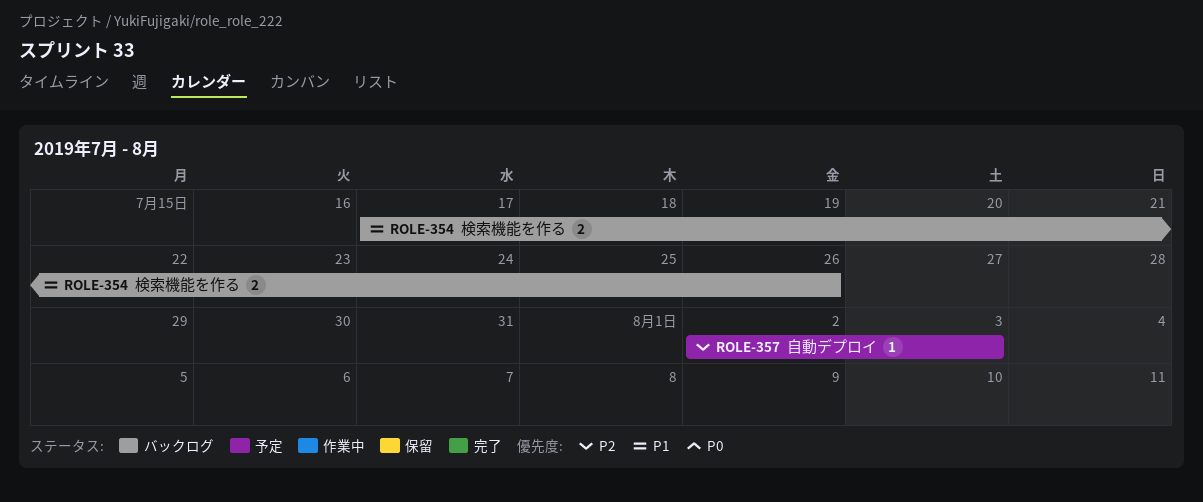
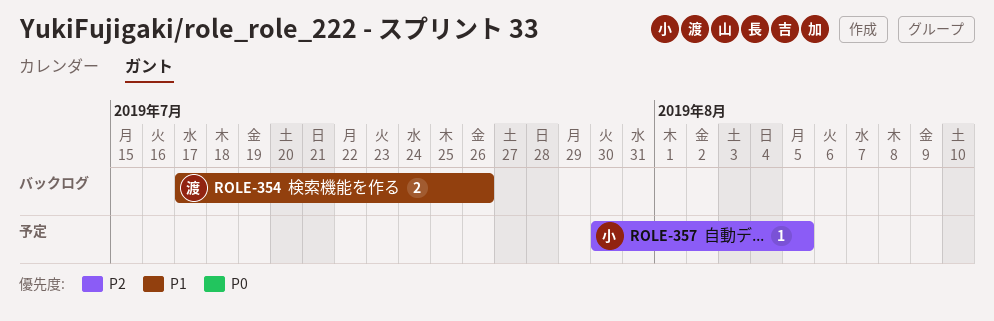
ROLE-357, start: Aug 2 -> Jul 30
ROLE-357, due: Aug 3 -> Aug 5

